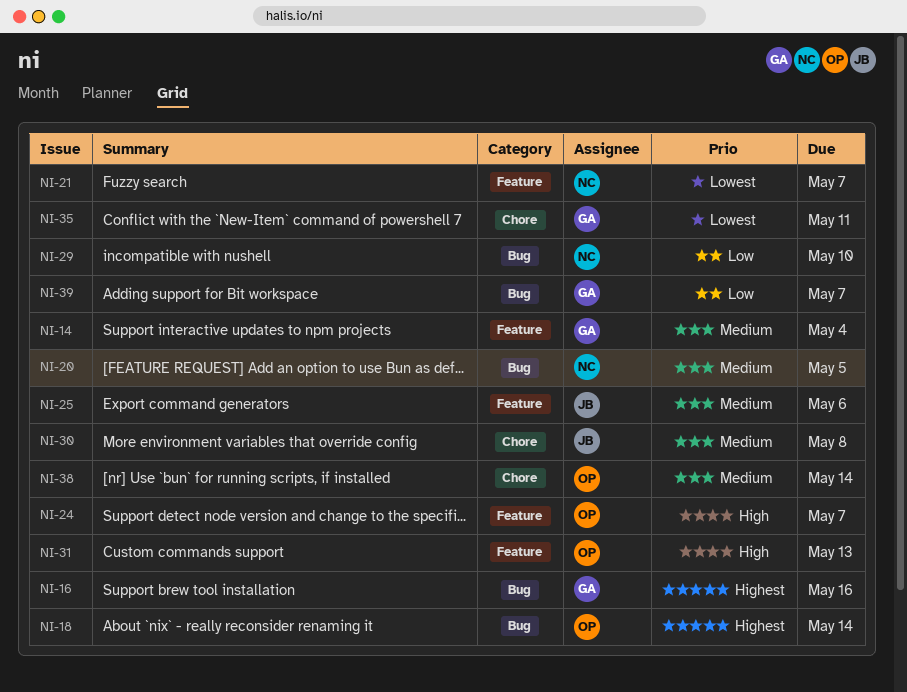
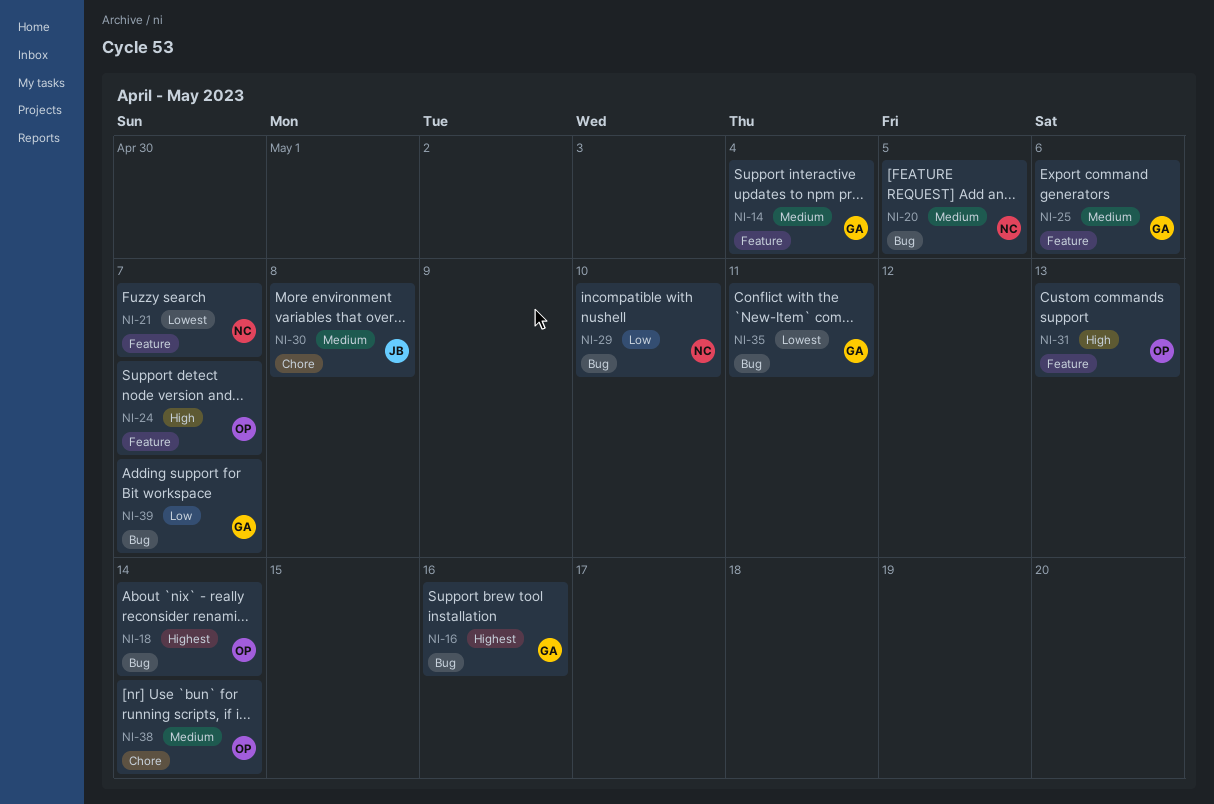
NI-25, owner: JB -> GA
NI-35, label: Chore -> Bug

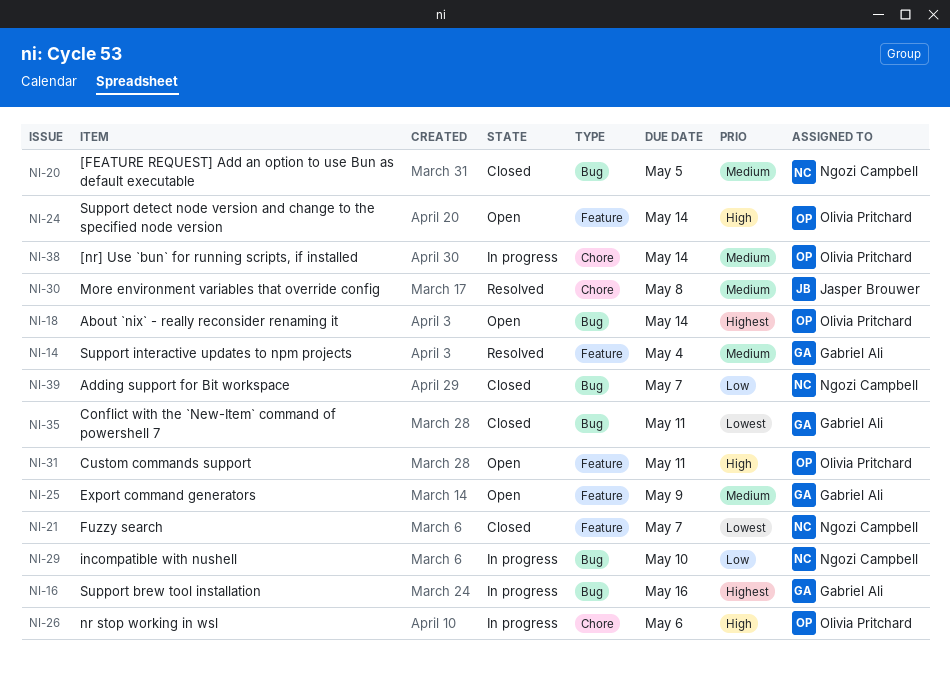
NI-24, due: May 7 -> May 14
NI-25, due: May 6 -> May 9
NI-26: none -> present
NI-31, due: May 13 -> May 11
NI-39, owner: Gabriel Ali -> Ngozi Campbell

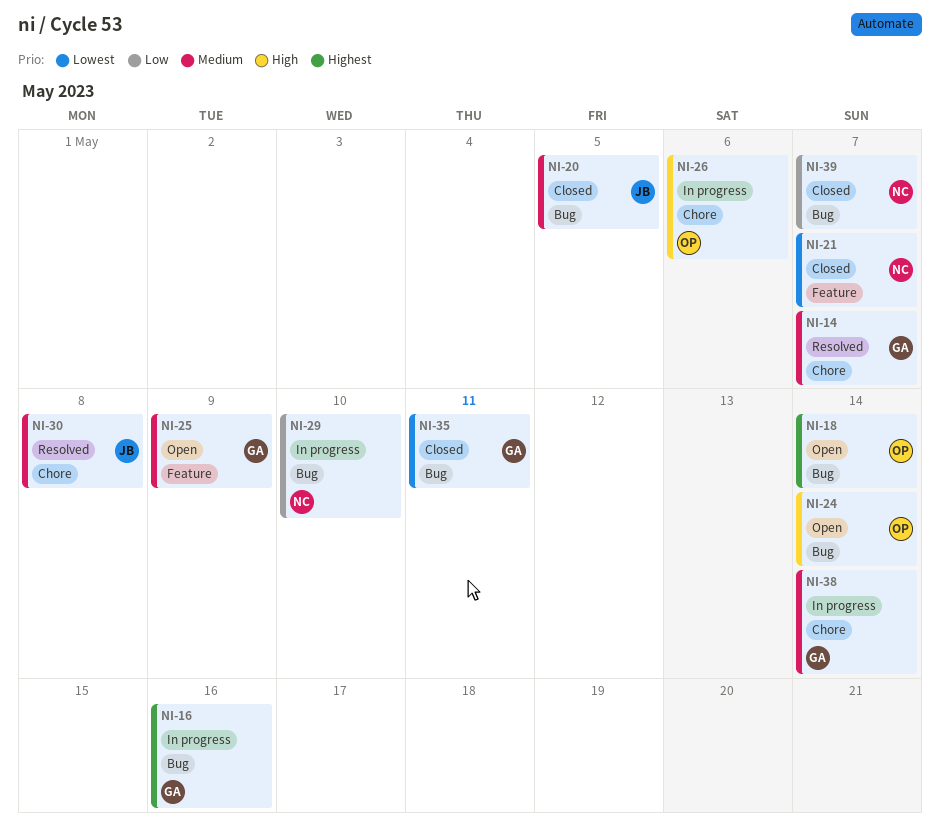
NI-14, label: Feature -> Chore
NI-14, due: May 4 -> May 7
NI-20, owner: Ngozi Campbell -> Jasper Brouwer
NI-24, label: Feature -> Bug
NI-31: present -> none
NI-38, owner: Olivia Pritchard -> Gabriel Ali

